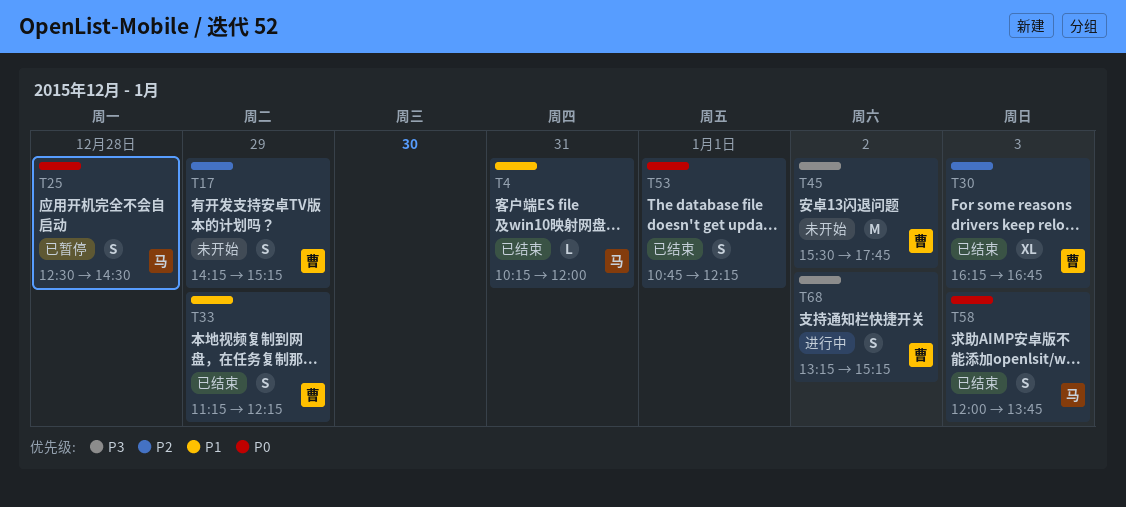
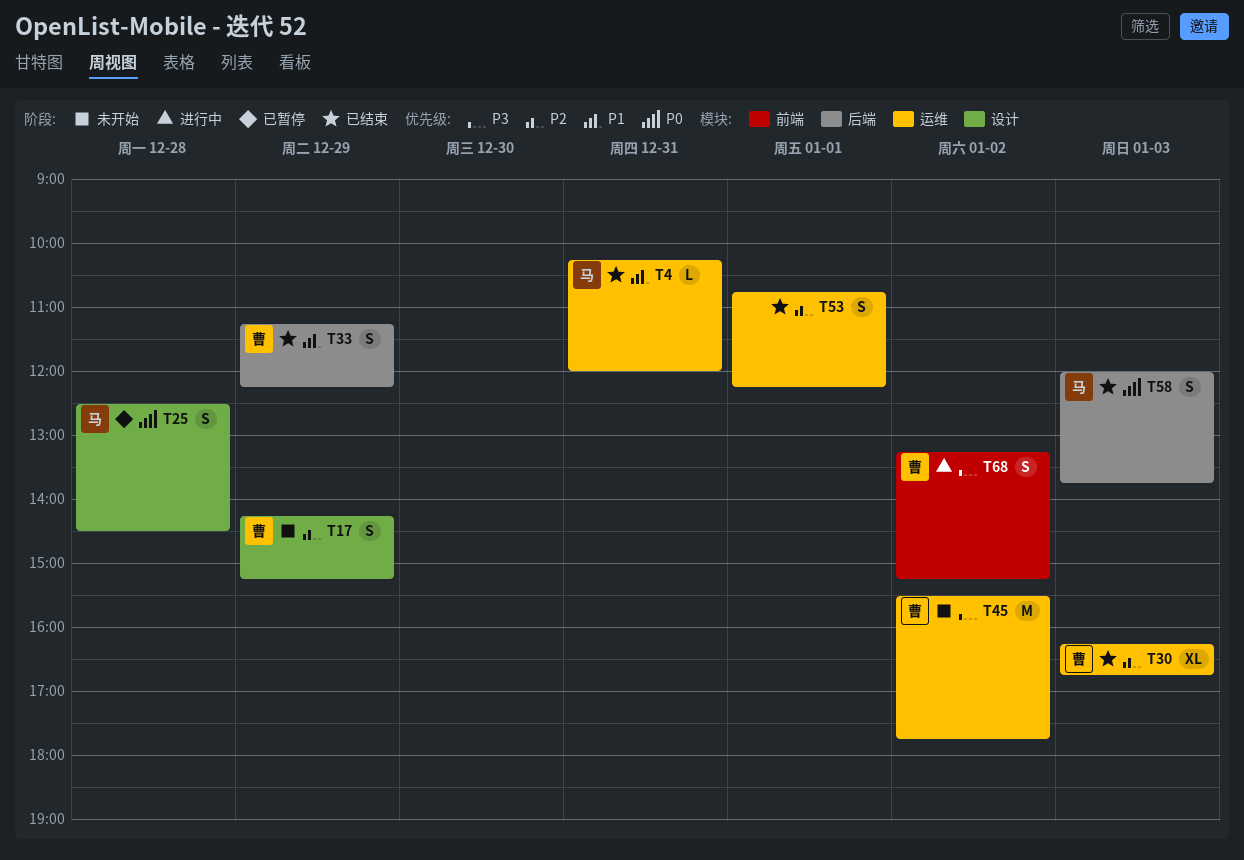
T53, priority: P0 -> P2

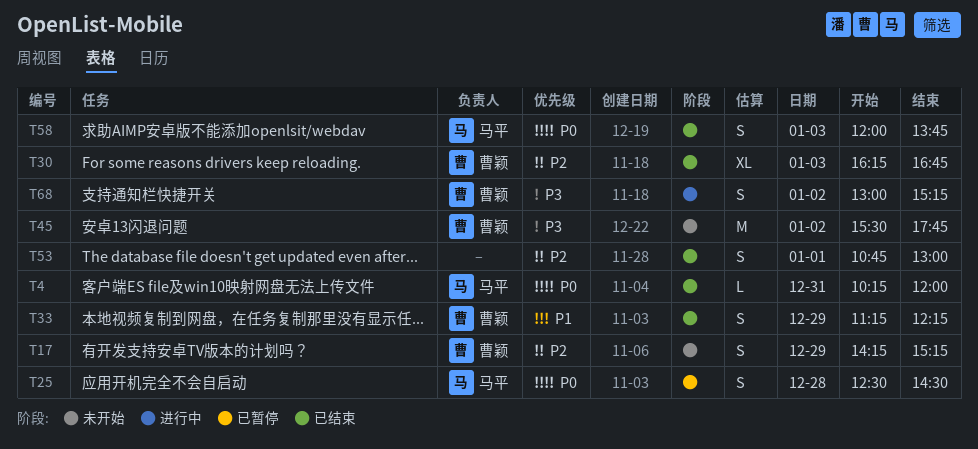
T4, priority: P1 -> P0
T53, ends: 12:15 -> 13:00
T68, begins: 13:15 -> 13:00

